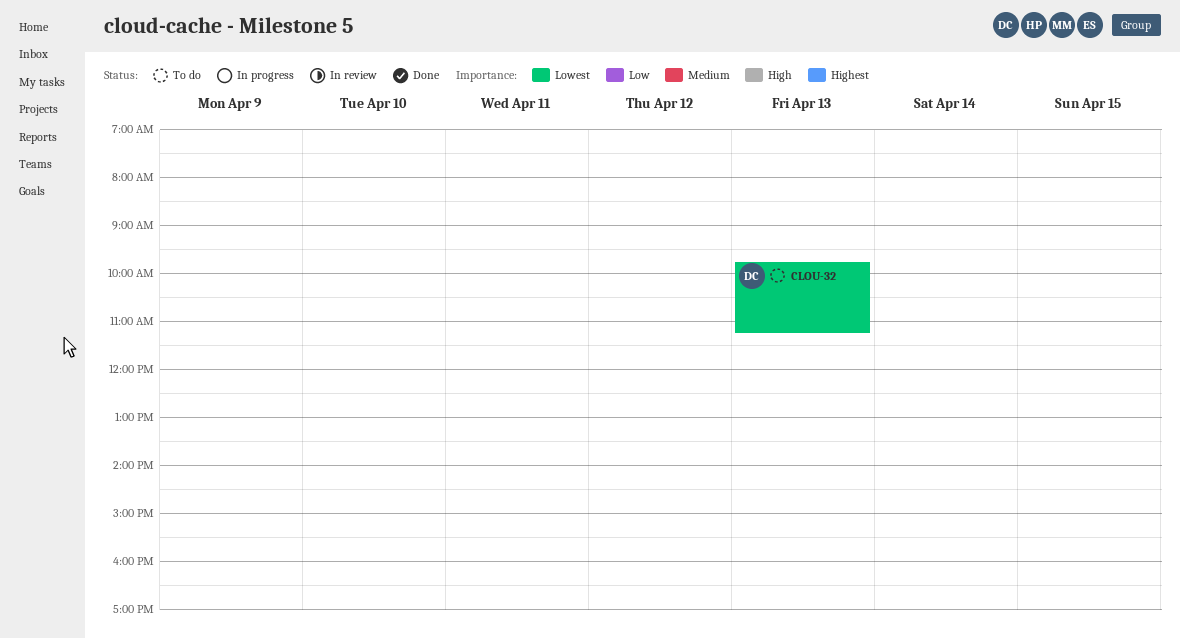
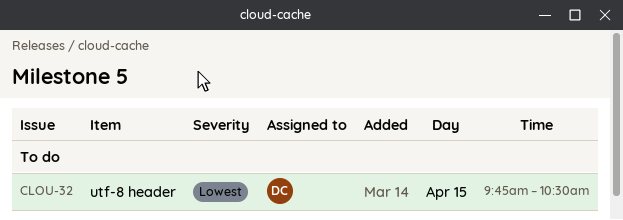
CLOU-32, day: Apr 13 -> Apr 15
CLOU-32, ends: 11:15 -> 10:30

